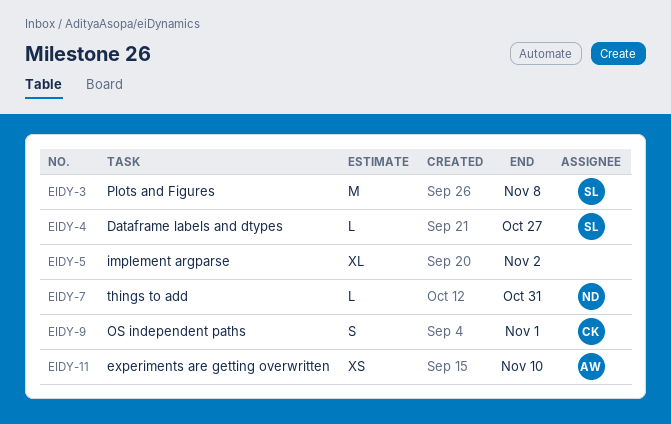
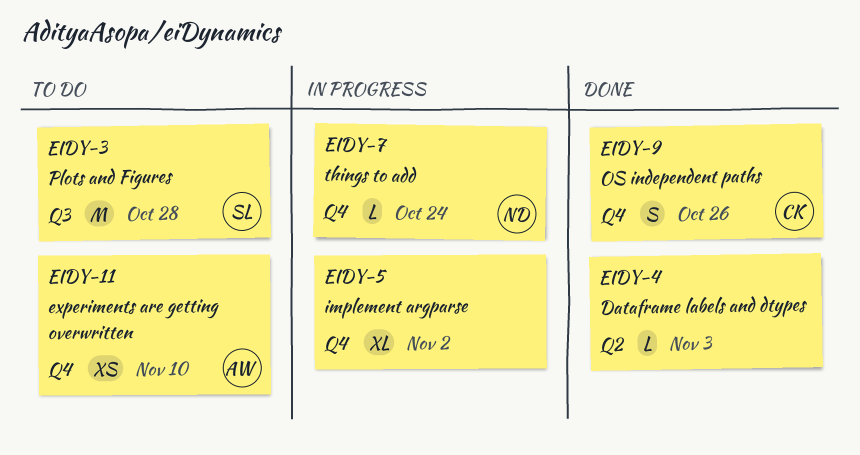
EIDY-3, due: Nov 8 -> Oct 28
EIDY-4, owner: SL -> none
EIDY-4, due: Oct 27 -> Nov 3
EIDY-7, due: Oct 31 -> Oct 24
EIDY-9, due: Nov 1 -> Oct 26

